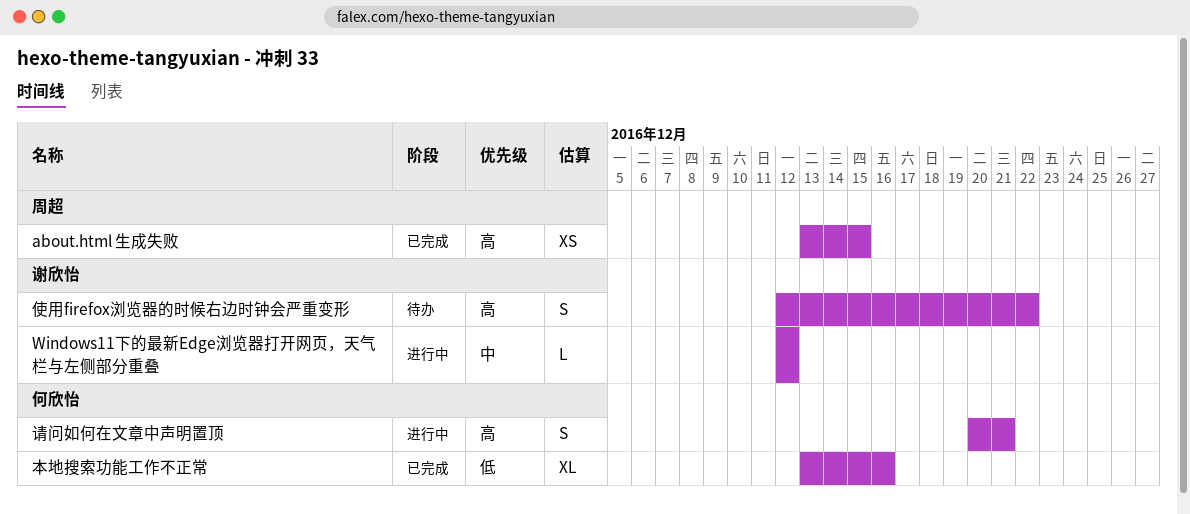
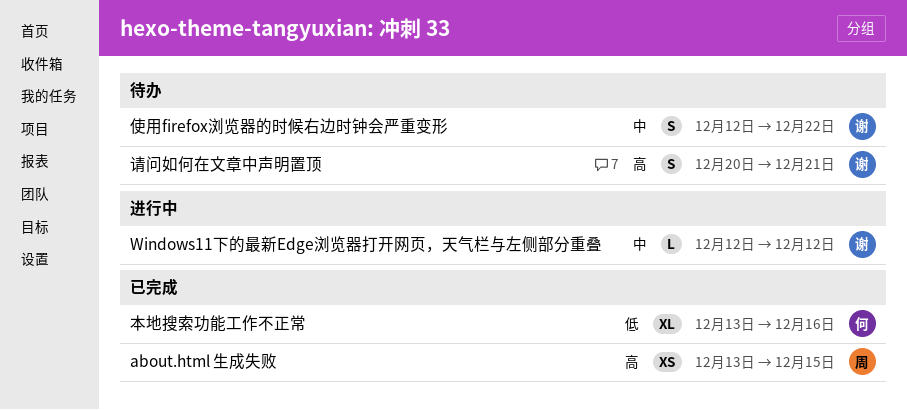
使用firefox浏览器的时候右边时钟会严重变形, priority: 高 -> 中
请问如何在文章中声明置顶, status: 进行中 -> 待办
请问如何在文章中声明置顶, owner: 何欣怡 -> 谢欣怡

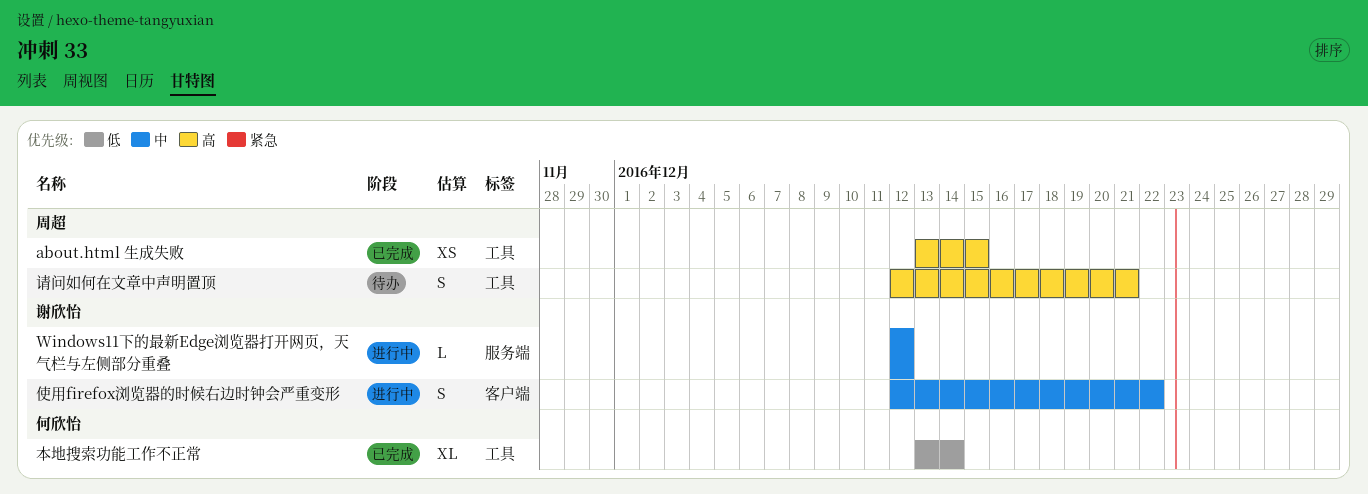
使用firefox浏览器的时候右边时钟会严重变形, status: 待办 -> 进行中
本地搜索功能工作不正常, due: Dec 16 -> Dec 14
请问如何在文章中声明置顶, owner: 谢欣怡 -> 周超
请问如何在文章中声明置顶, start: Dec 20 -> Dec 12

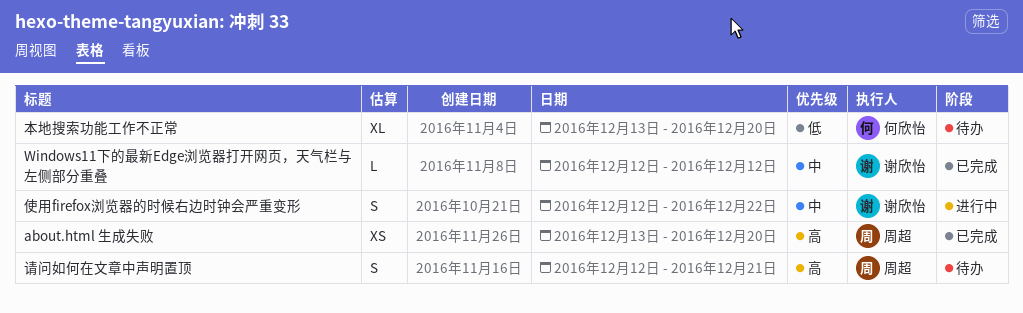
about.html 生成失败, due: Dec 15 -> Dec 20
Windows11下的最新Edge浏览器打开网页，天气栏与左侧部分重叠, status: 进行中 -> 已完成
本地搜索功能工作不正常, status: 已完成 -> 待办
本地搜索功能工作不正常, due: Dec 14 -> Dec 20

